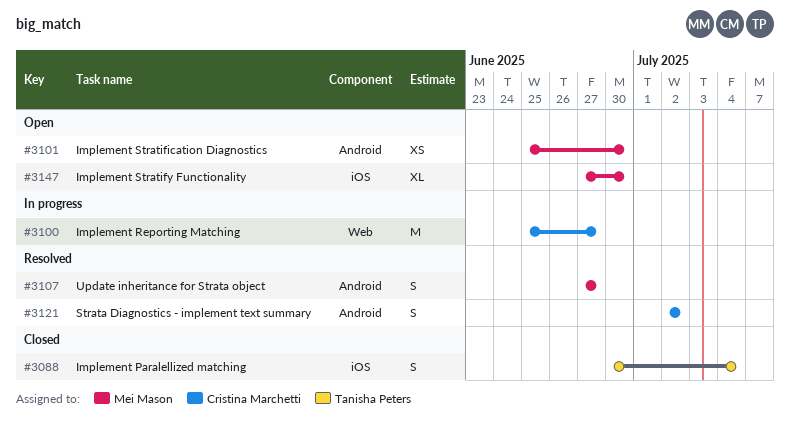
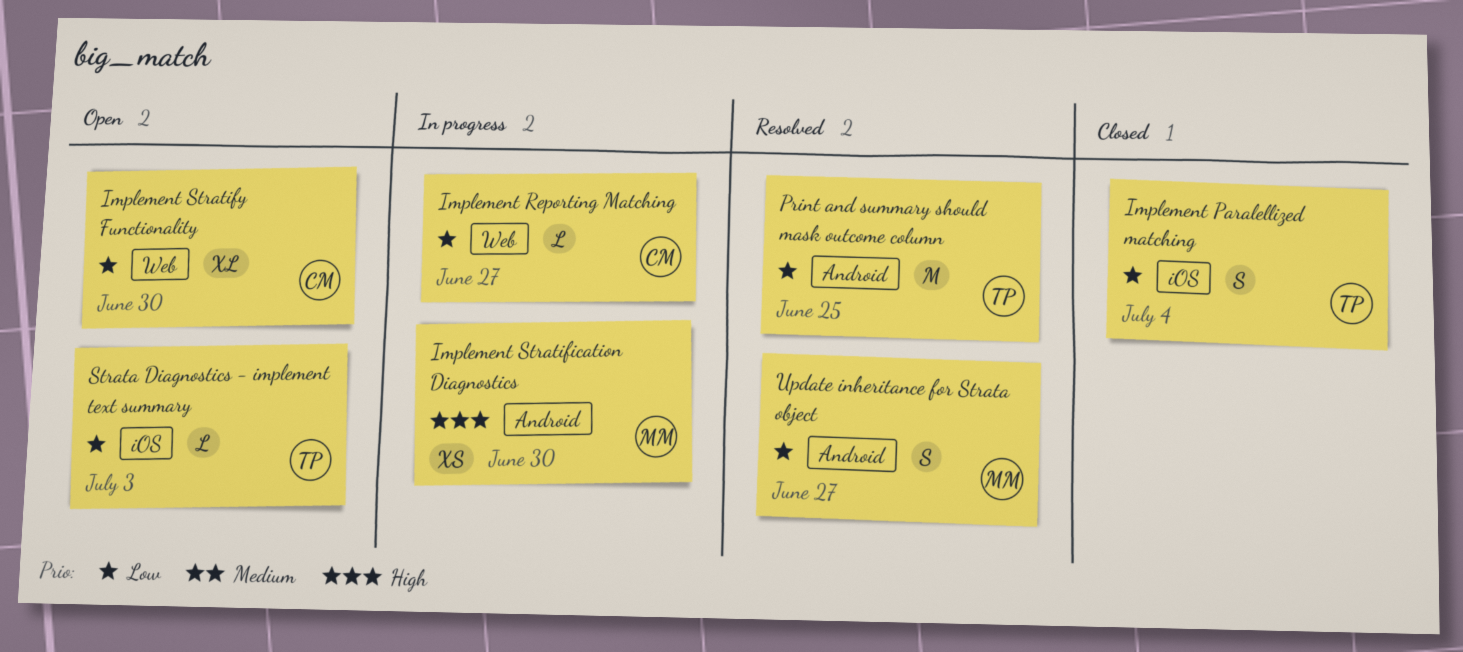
Implement Reporting Matching, estimate: M -> L
Implement Stratification Diagnostics, status: Open -> In progress
Implement Stratify Functionality, owner: Mei Mason -> Cristina Marchetti
Implement Stratify Functionality, label: iOS -> Web
Print and summary should mask outcome column: none -> present
Strata Diagnostics - implement text summary, status: Resolved -> Open
Strata Diagnostics - implement text summary, owner: Cristina Marchetti -> Tanisha Peters
Strata Diagnostics - implement text summary, label: Android -> iOS
Strata Diagnostics - implement text summary, estimate: S -> L
Strata Diagnostics - implement text summary, due: Jul 2 -> Jul 3

